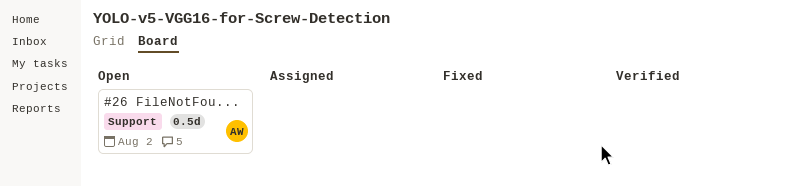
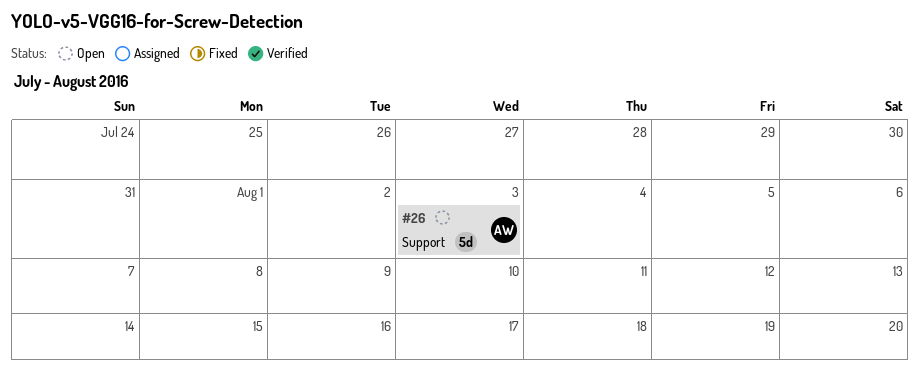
#26, estimate: 0.5d -> 5d
#26, due: Aug 2 -> Aug 3

